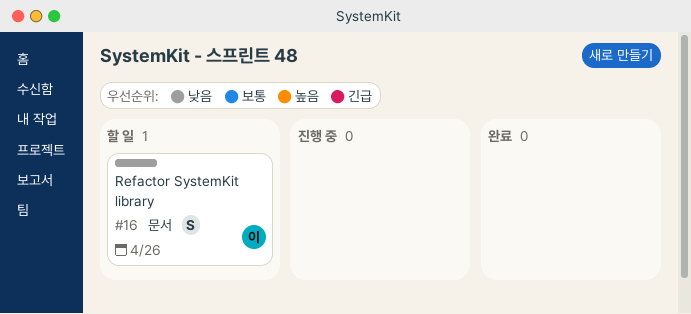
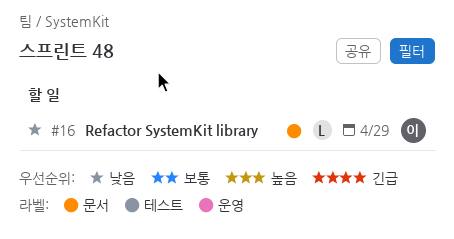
#16, estimate: S -> L
#16, due: Apr 26 -> Apr 29

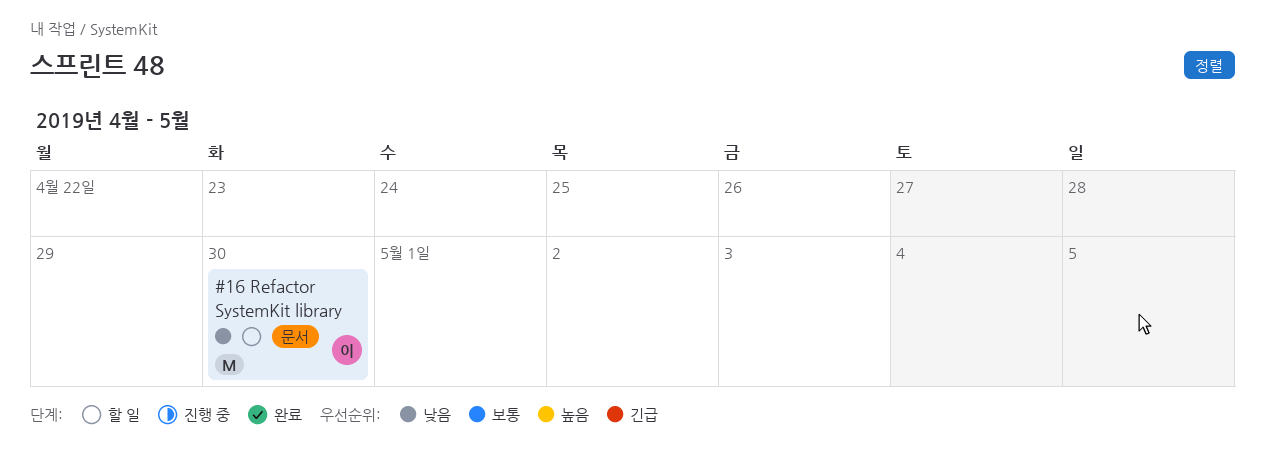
#16, estimate: L -> M
#16, due: Apr 29 -> Apr 30

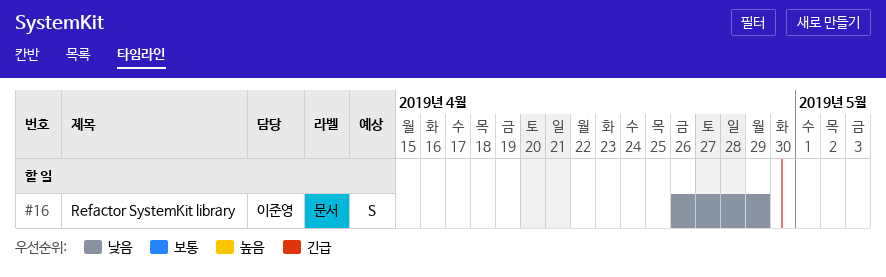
#16, estimate: M -> S
#16, due: Apr 30 -> Apr 29

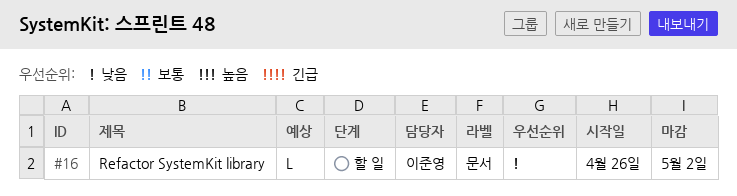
#16, estimate: S -> L
#16, due: Apr 29 -> May 2

